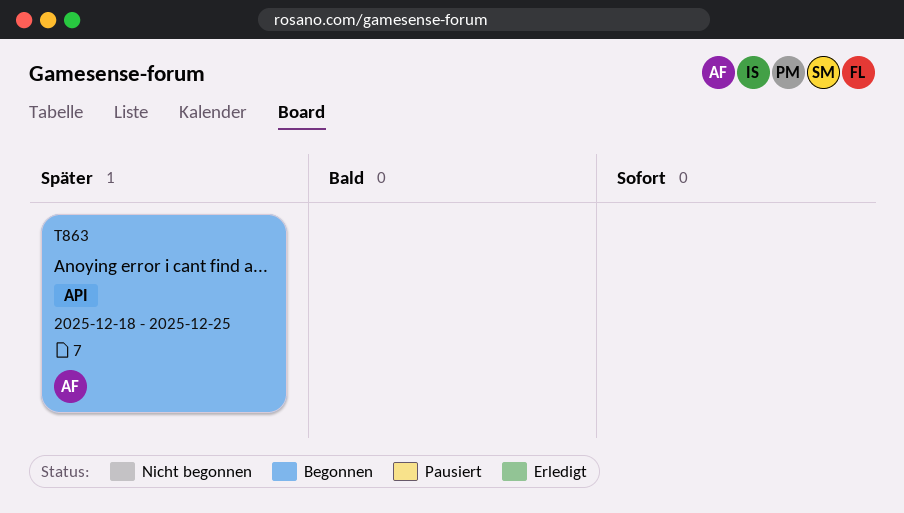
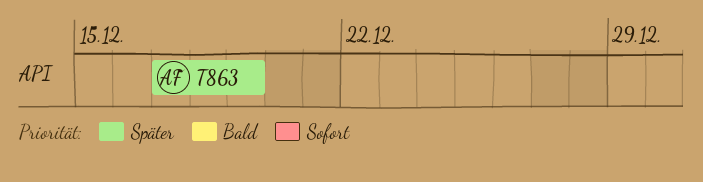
T863, start: Dec 18 -> Dec 17
T863, due: Dec 25 -> Dec 19

